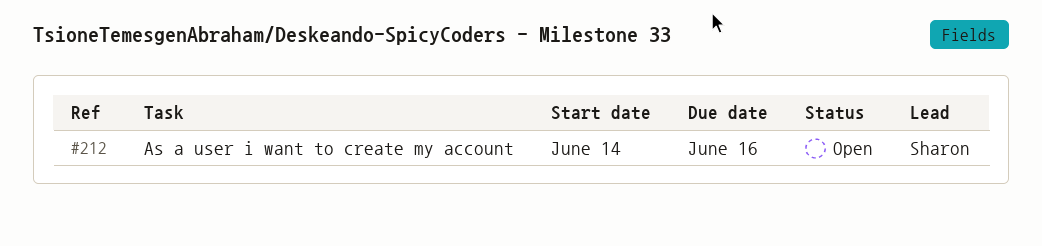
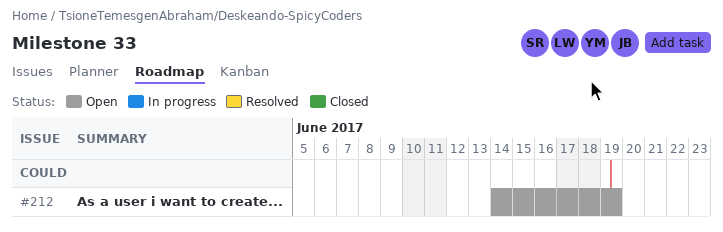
#212, due: Jun 16 -> Jun 19

